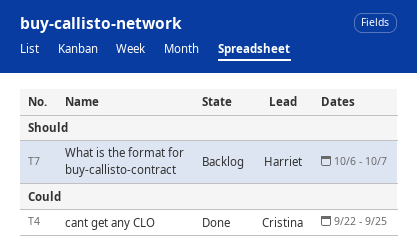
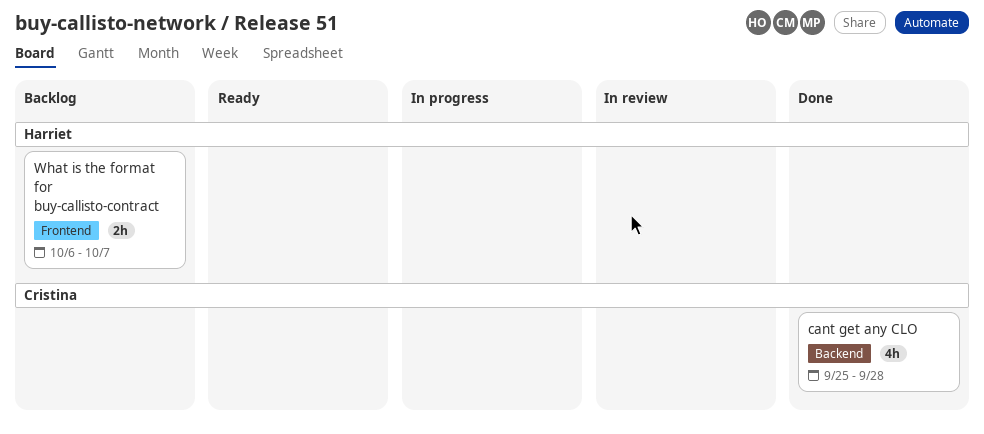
cant get any CLO, start: Sep 22 -> Sep 25
cant get any CLO, due: Sep 25 -> Sep 28

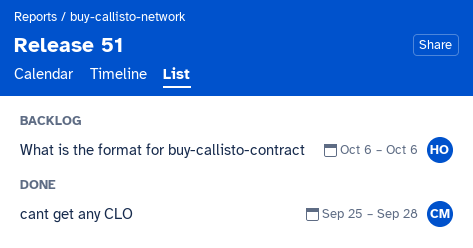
What is the format for buy-callisto-contract, due: Oct 7 -> Oct 6

